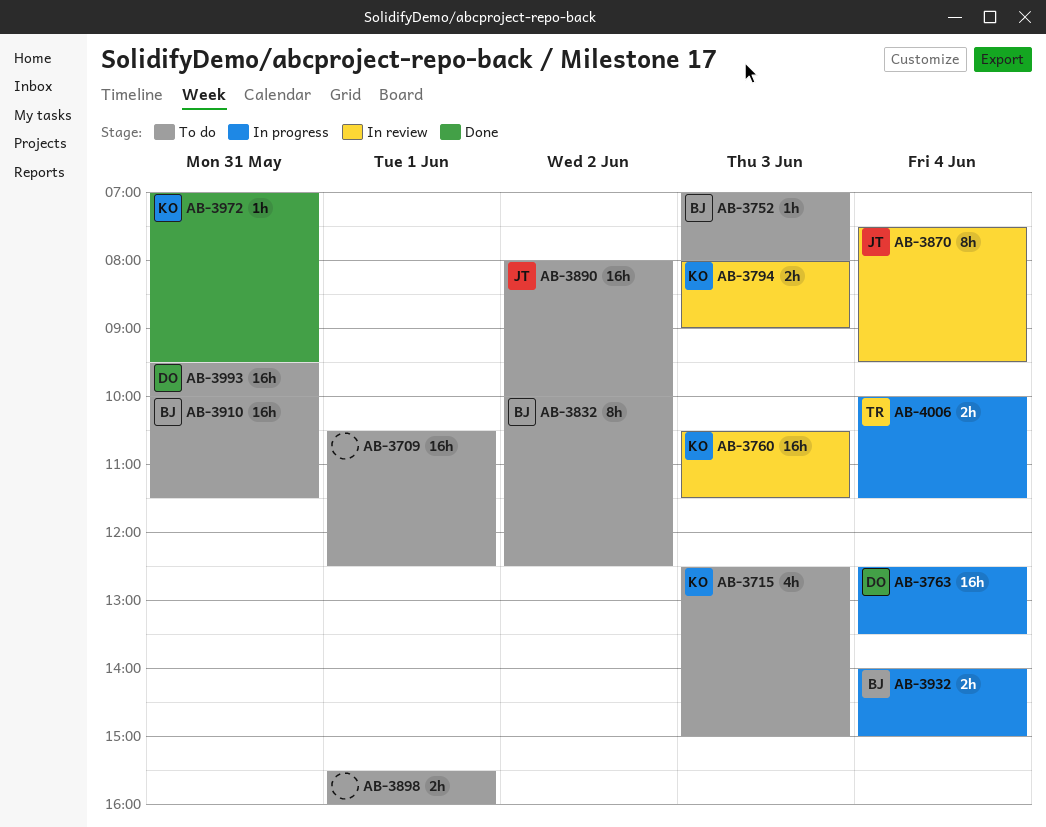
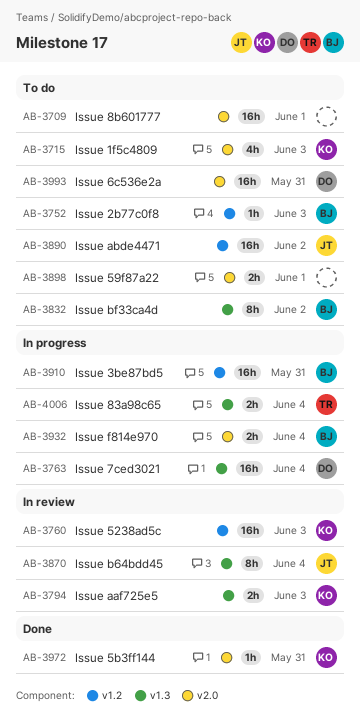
AB-3910, status: To do -> In progress

